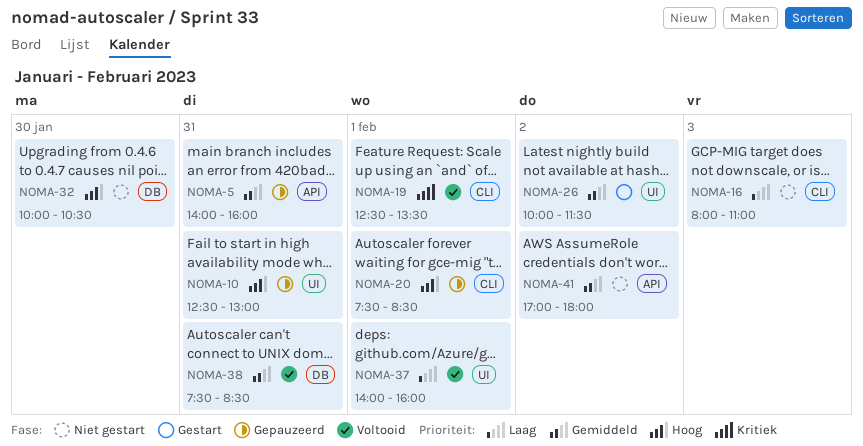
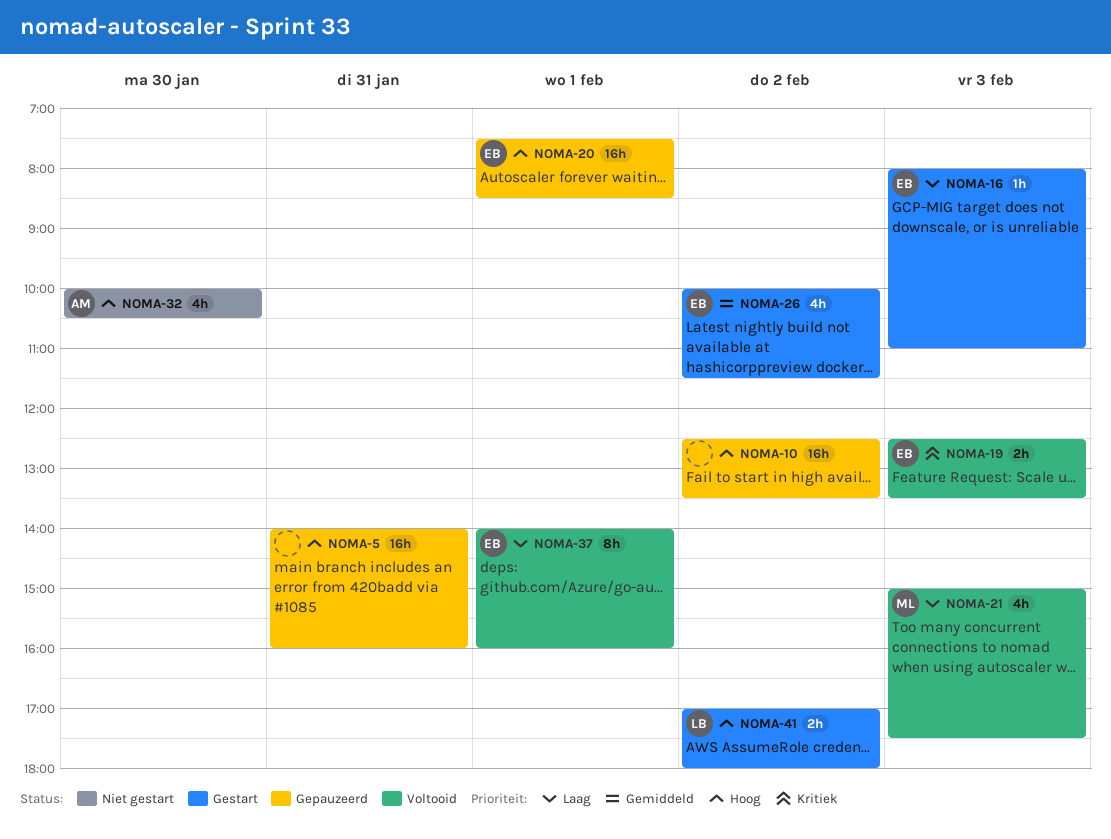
NOMA-5, priority: Gemiddeld -> Hoog
NOMA-10, day: Jan 31 -> Feb 2
NOMA-10, ends: 13:00 -> 13:30
NOMA-16, status: Niet gestart -> Gestart
NOMA-19, day: Feb 1 -> Feb 3
NOMA-21: none -> present
NOMA-38: present -> none
NOMA-41, status: Niet gestart -> Gestart
NOMA-41, priority: Gemiddeld -> Hoog

